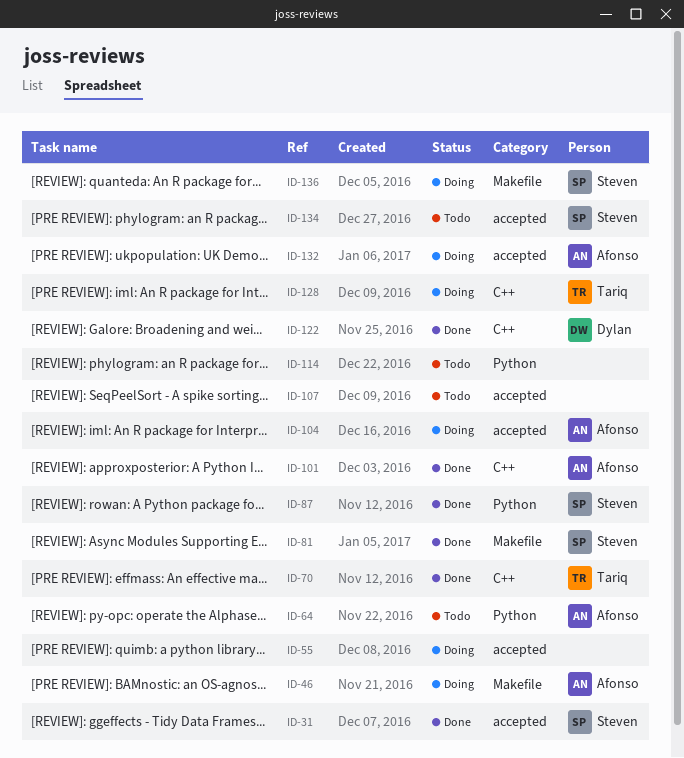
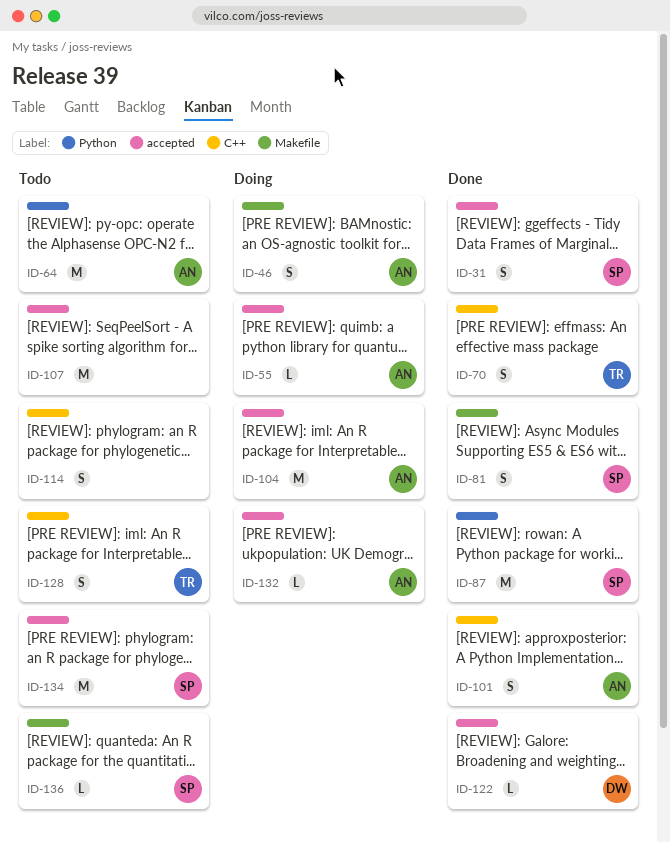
ID-55, owner: none -> Afonso
ID-114, label: Python -> C++
ID-122, label: C++ -> accepted
ID-128, status: Doing -> Todo
ID-136, status: Doing -> Todo

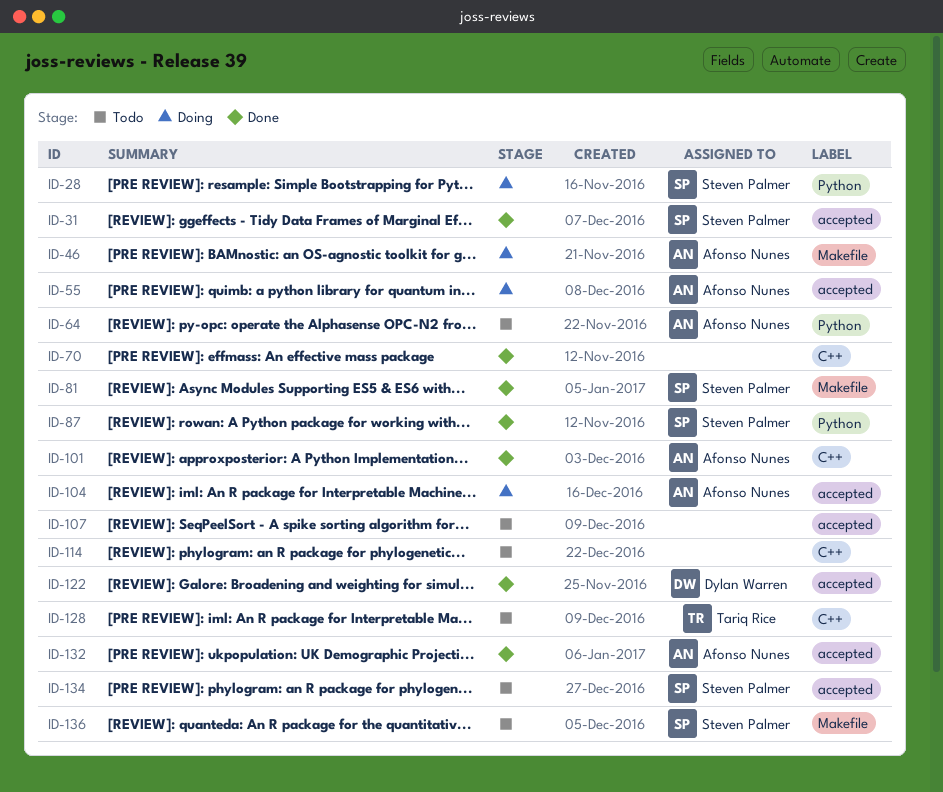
ID-28: none -> present
ID-70, owner: Tariq Rice -> none
ID-132, status: Doing -> Done

